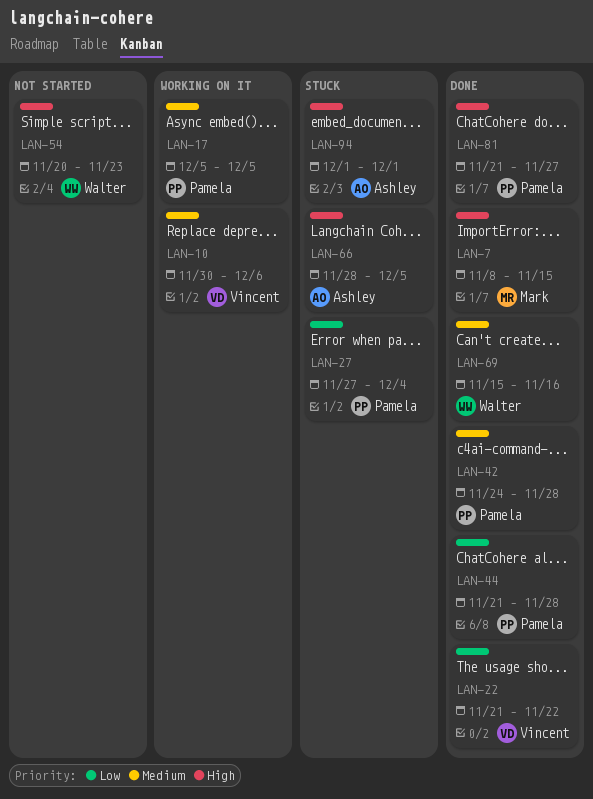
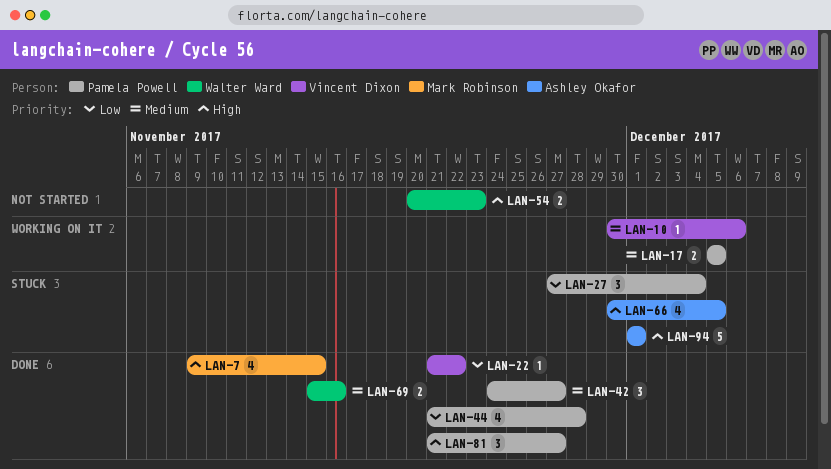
LAN-7, start: Nov 8 -> Nov 9
LAN-42, due: Nov 28 -> Nov 27
LAN-66, start: Nov 28 -> Nov 30

